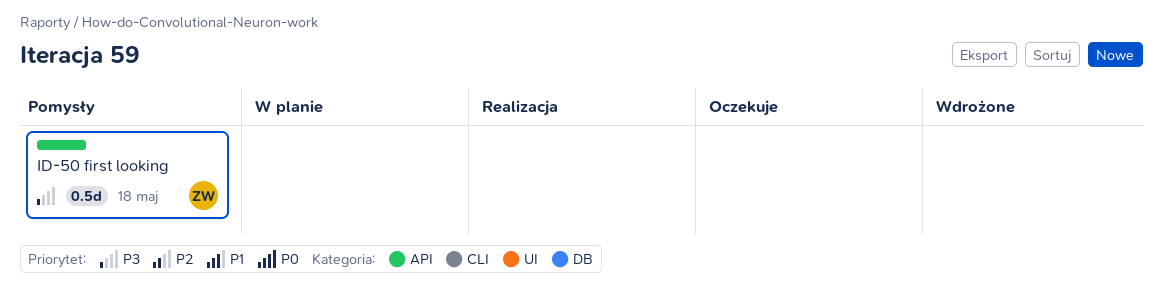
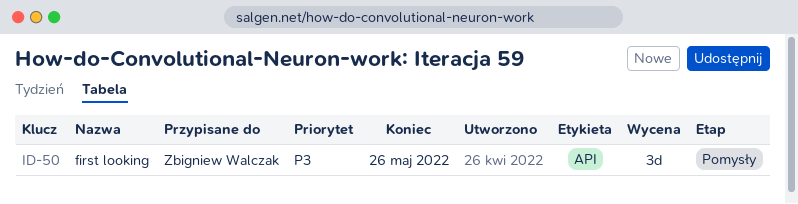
ID-50, estimate: 0.5d -> 3d
ID-50, due: May 18 -> May 26

